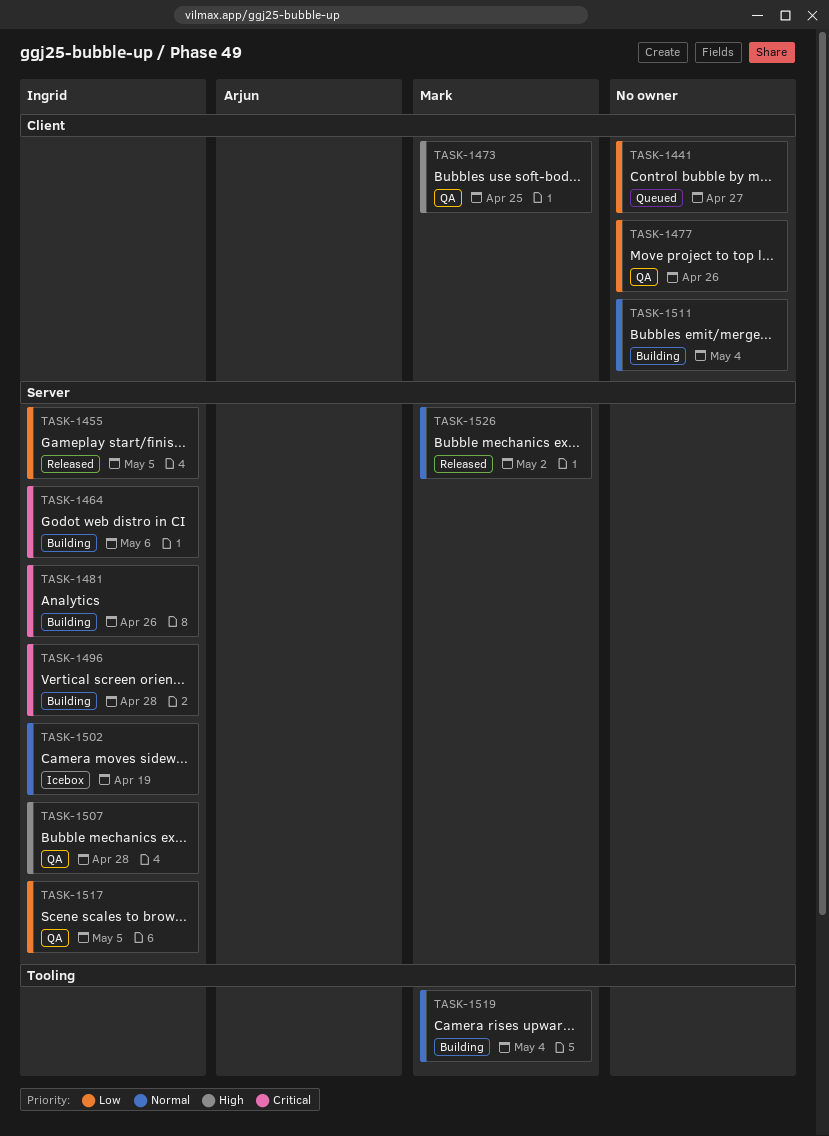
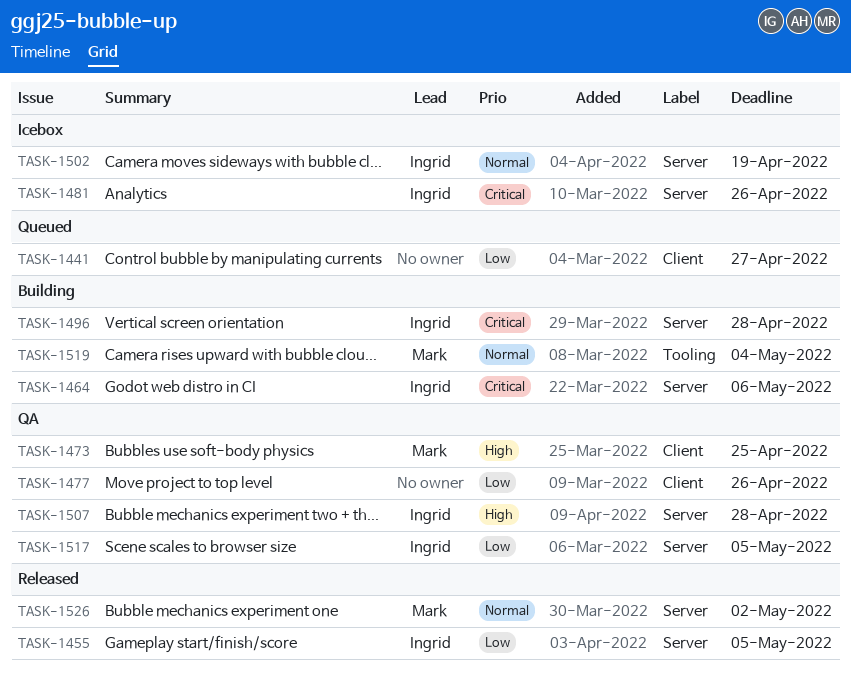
TASK-1481, status: Building -> Icebox
TASK-1511: present -> none

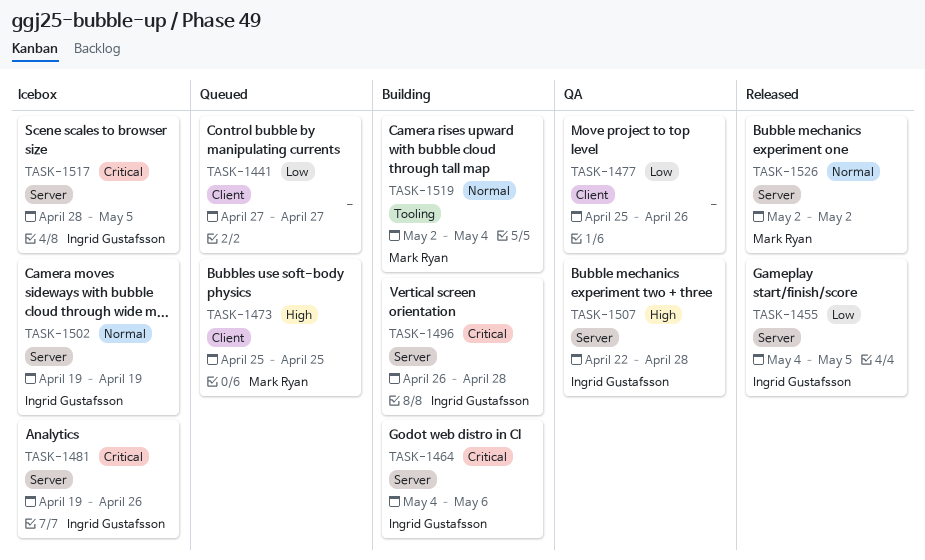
TASK-1473, status: QA -> Queued
TASK-1517, status: QA -> Icebox
TASK-1517, priority: Low -> Critical

